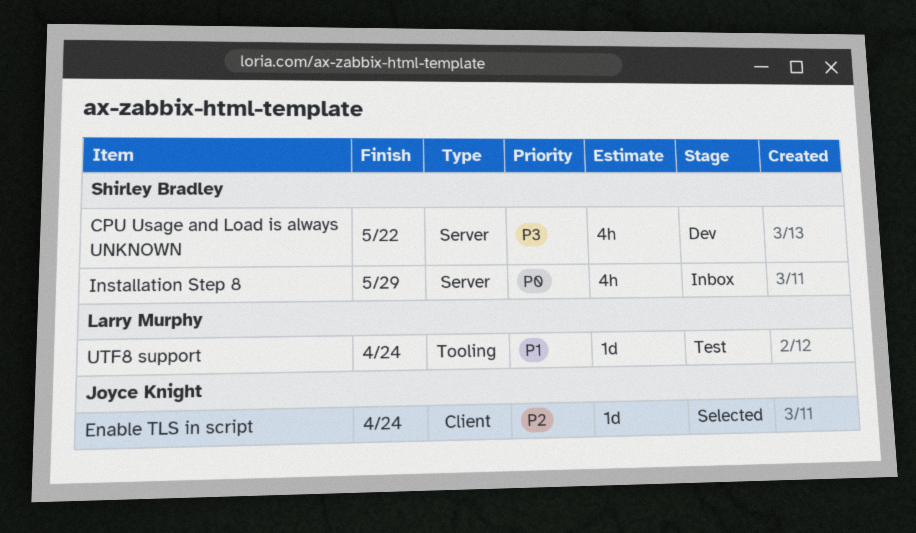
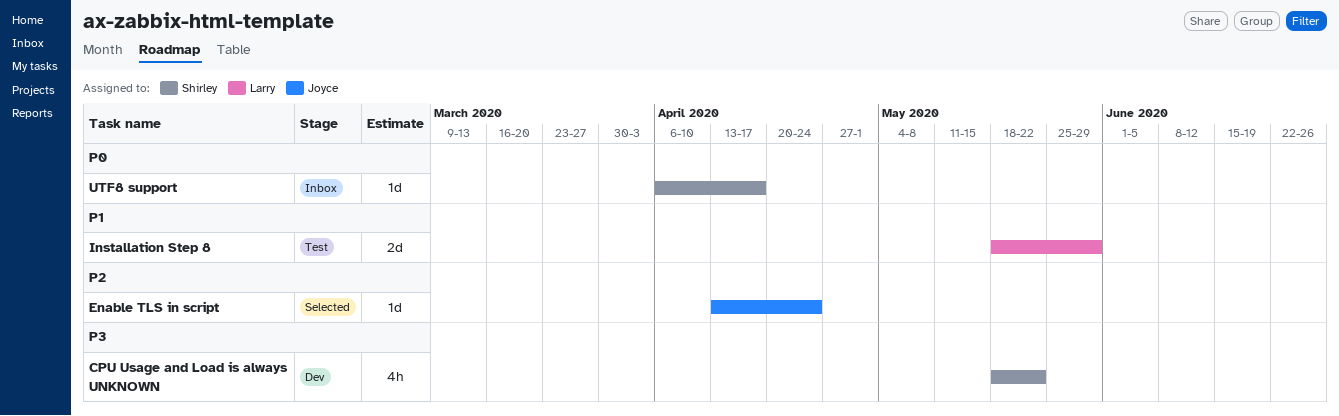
Installation Step 8, status: Inbox -> Test
Installation Step 8, owner: Shirley Bradley -> Larry Murphy
Installation Step 8, priority: P0 -> P1
Installation Step 8, estimate: 4h -> 2d
UTF8 support, status: Test -> Inbox
UTF8 support, owner: Larry Murphy -> Shirley Bradley
UTF8 support, priority: P1 -> P0
UTF8 support, due: Apr 24 -> Apr 17

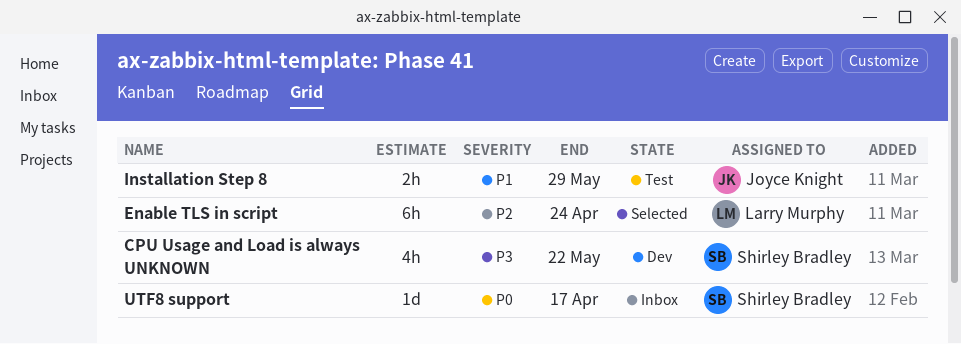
Enable TLS in script, owner: Joyce Knight -> Larry Murphy
Enable TLS in script, estimate: 1d -> 6h
Installation Step 8, owner: Larry Murphy -> Joyce Knight
Installation Step 8, estimate: 2d -> 2h

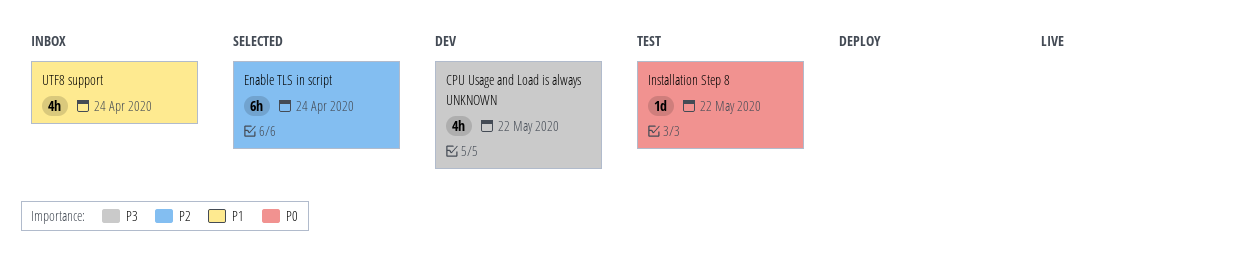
Installation Step 8, priority: P1 -> P0
Installation Step 8, estimate: 2h -> 1d
Installation Step 8, due: May 29 -> May 22
UTF8 support, priority: P0 -> P1
UTF8 support, estimate: 1d -> 4h
UTF8 support, due: Apr 17 -> Apr 24

